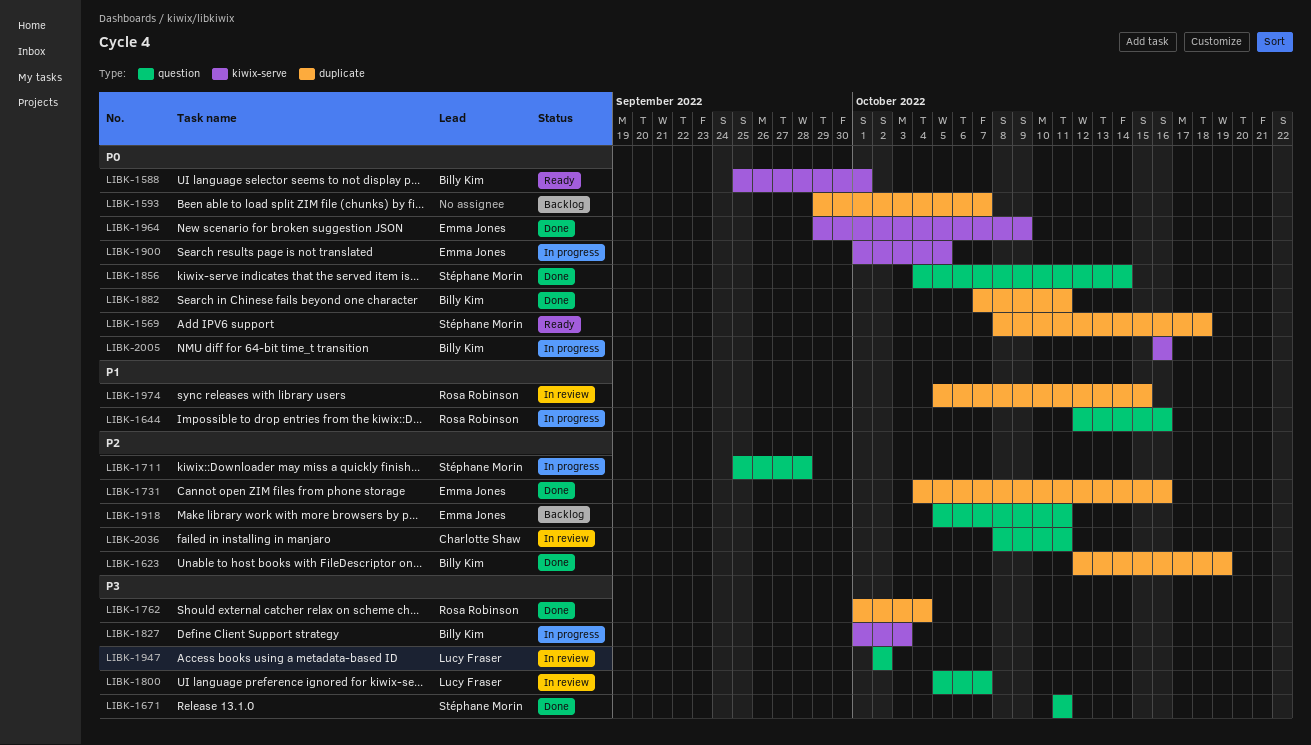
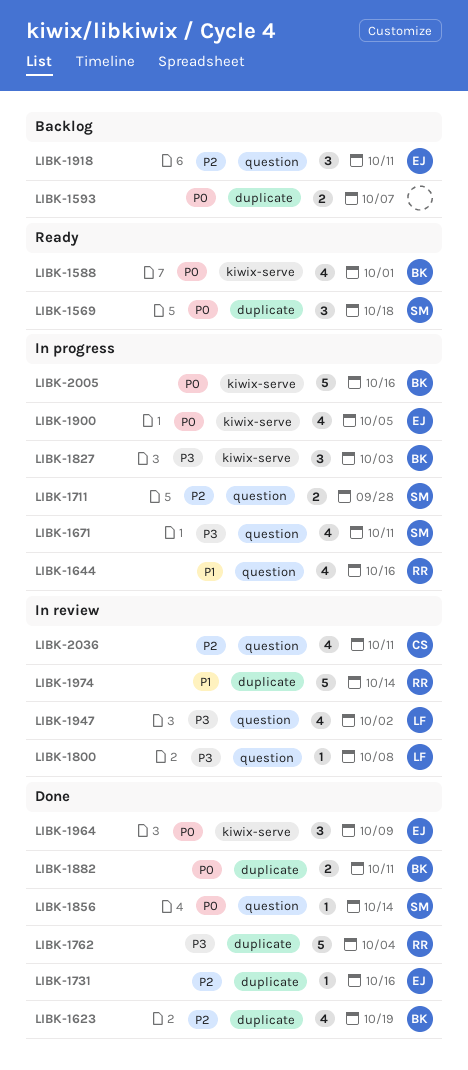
LIBK-1671, status: Done -> In progress
LIBK-1800, due: Oct 7 -> Oct 8
LIBK-1974, due: Oct 15 -> Oct 14

